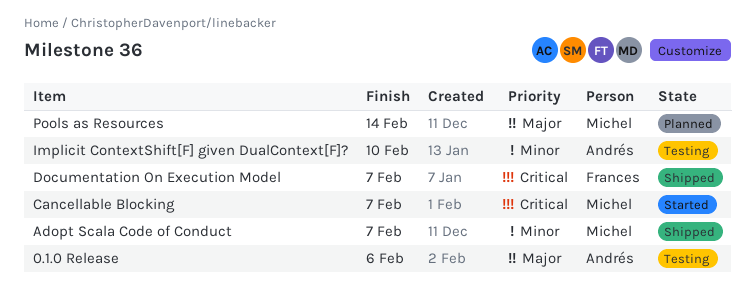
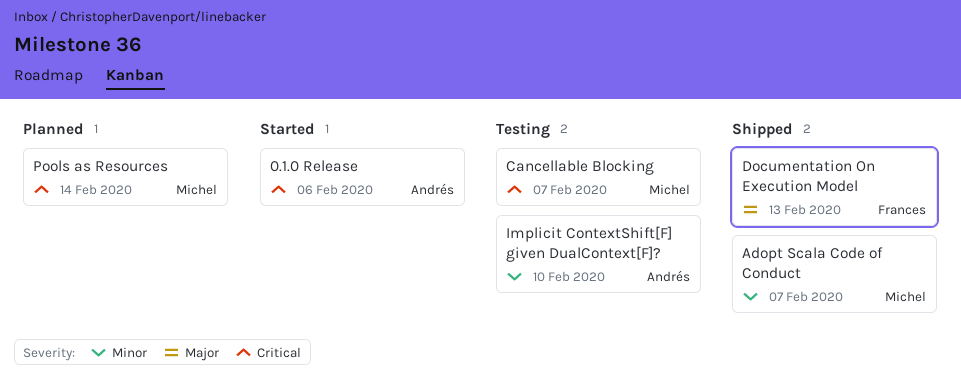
0.1.0 Release, status: Testing -> Started
0.1.0 Release, priority: Major -> Critical
Cancellable Blocking, status: Started -> Testing
Documentation On Execution Model, priority: Critical -> Major
Documentation On Execution Model, due: Feb 7 -> Feb 13
Pools as Resources, priority: Major -> Critical

